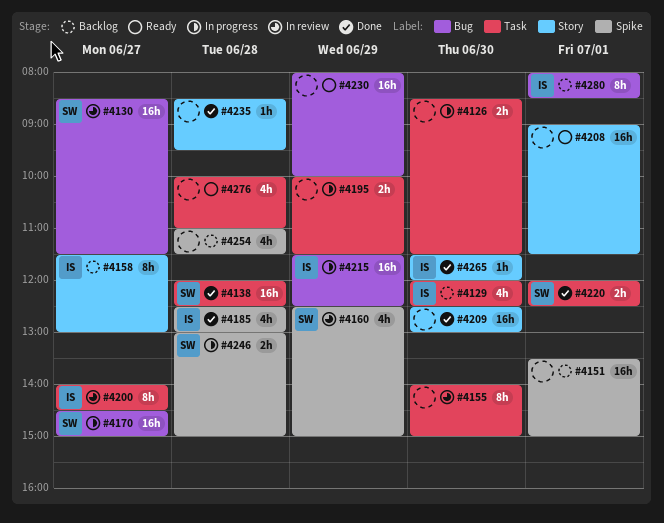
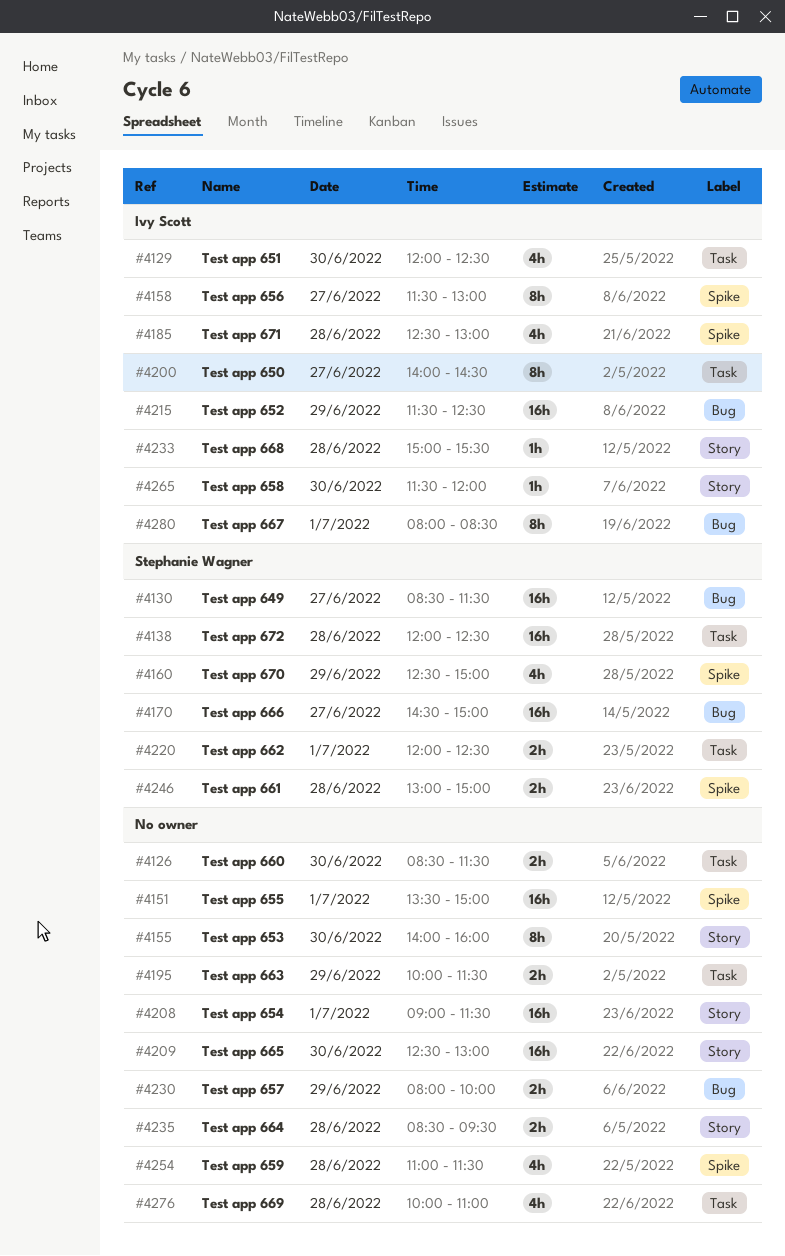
#4155, label: Task -> Story
#4155, ends: 15:00 -> 16:00
#4158, label: Story -> Spike
#4230, estimate: 16h -> 2h
#4233: none -> present
#4235, estimate: 1h -> 2h

